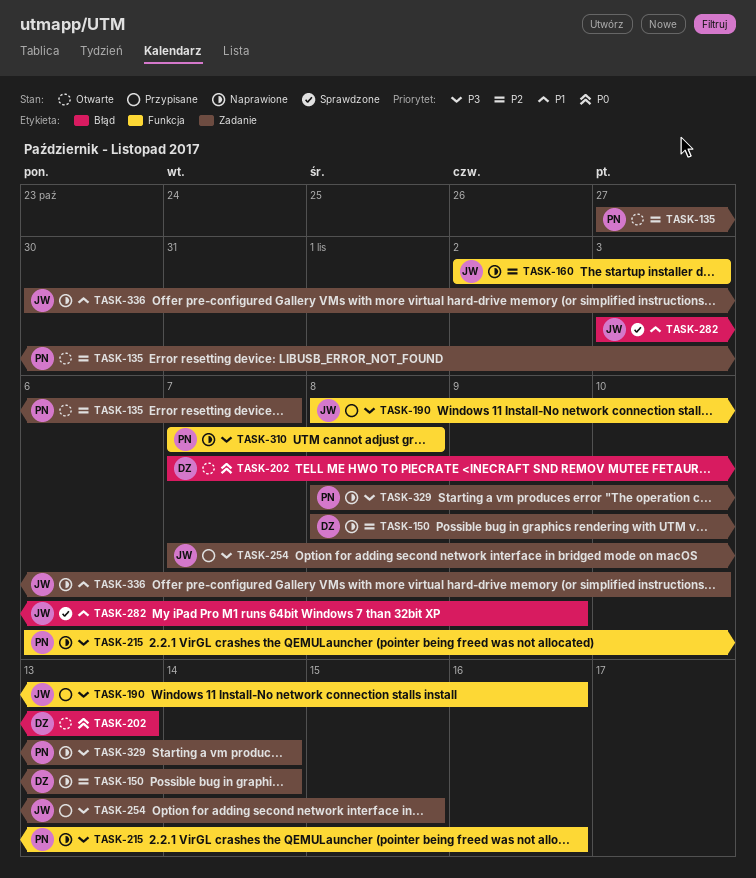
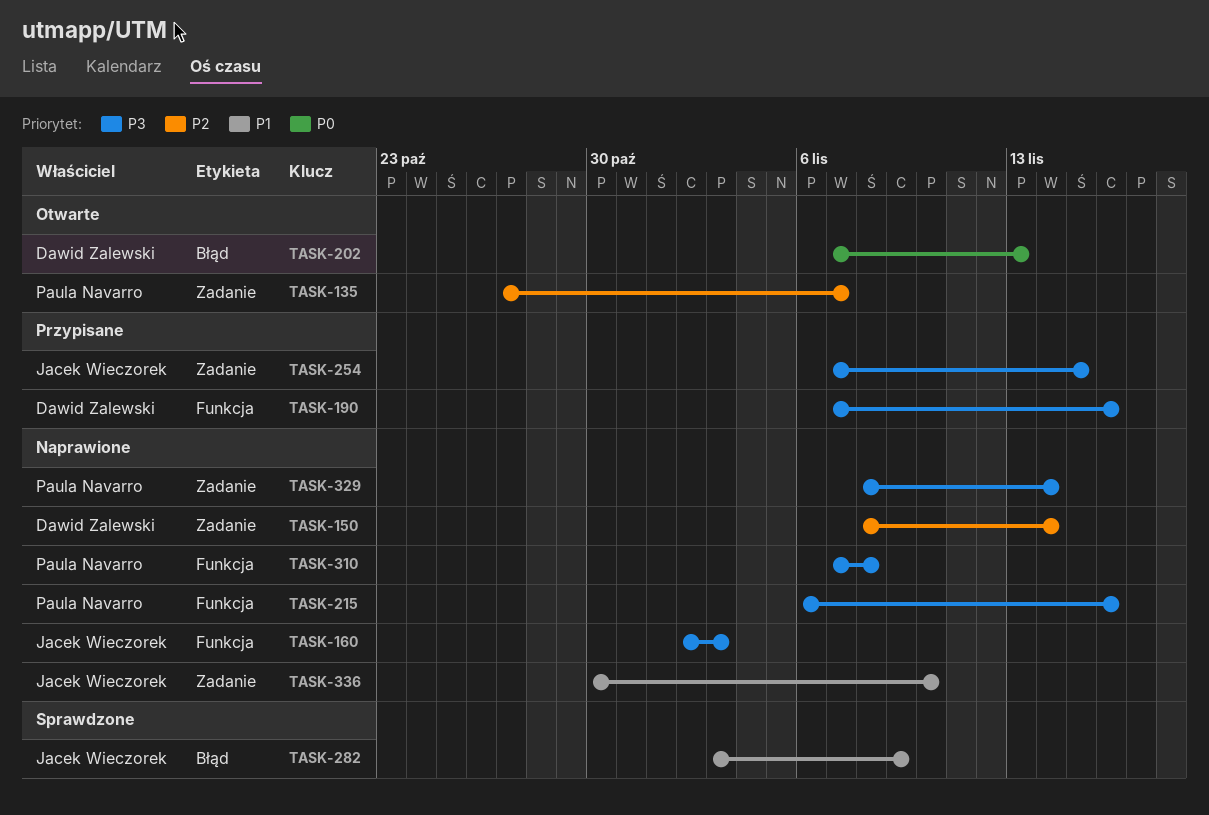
TASK-160, priority: P2 -> P3
TASK-190, owner: Jacek Wieczorek -> Dawid Zalewski
TASK-190, start: Nov 8 -> Nov 7

